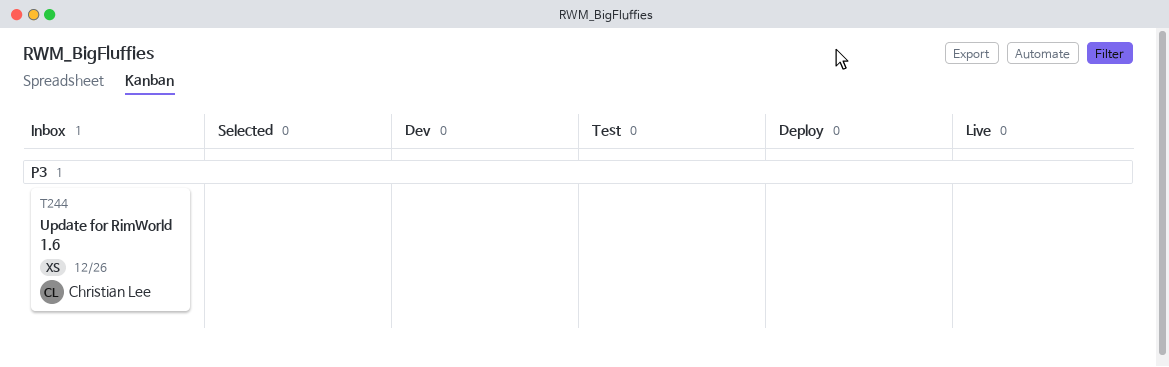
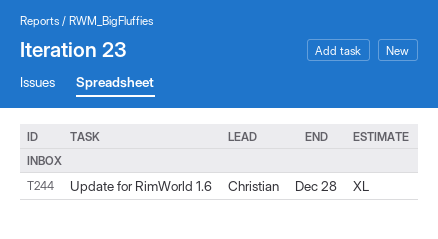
T244, estimate: XS -> XL
T244, due: Dec 26 -> Dec 28

